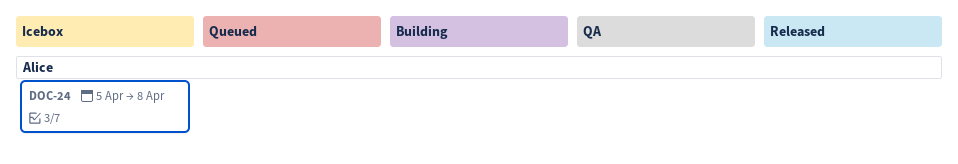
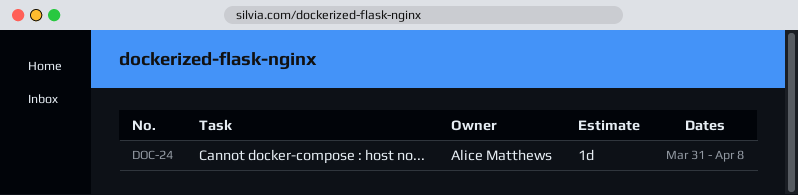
DOC-24, start: Apr 5 -> Mar 31

